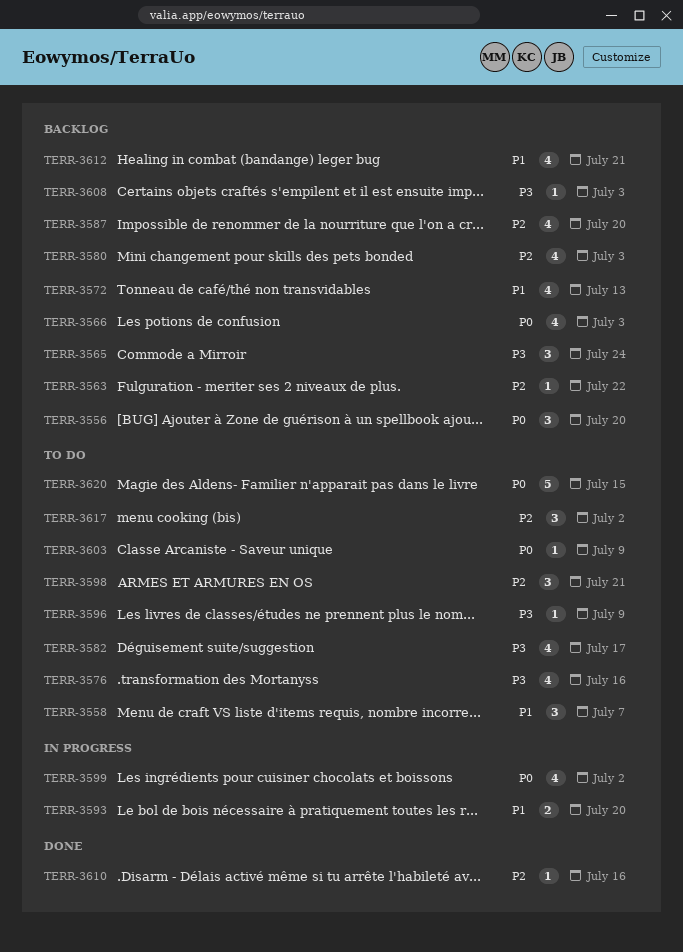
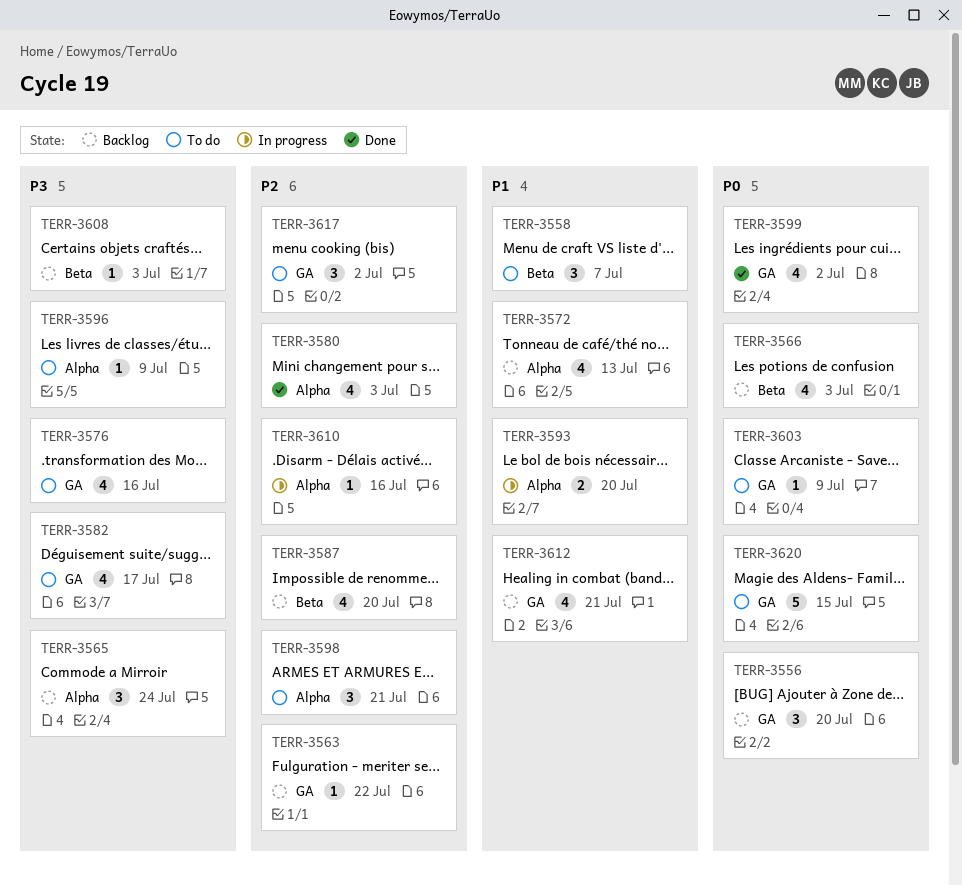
TERR-3580, status: Backlog -> Done
TERR-3599, status: In progress -> Done
TERR-3610, status: Done -> In progress

